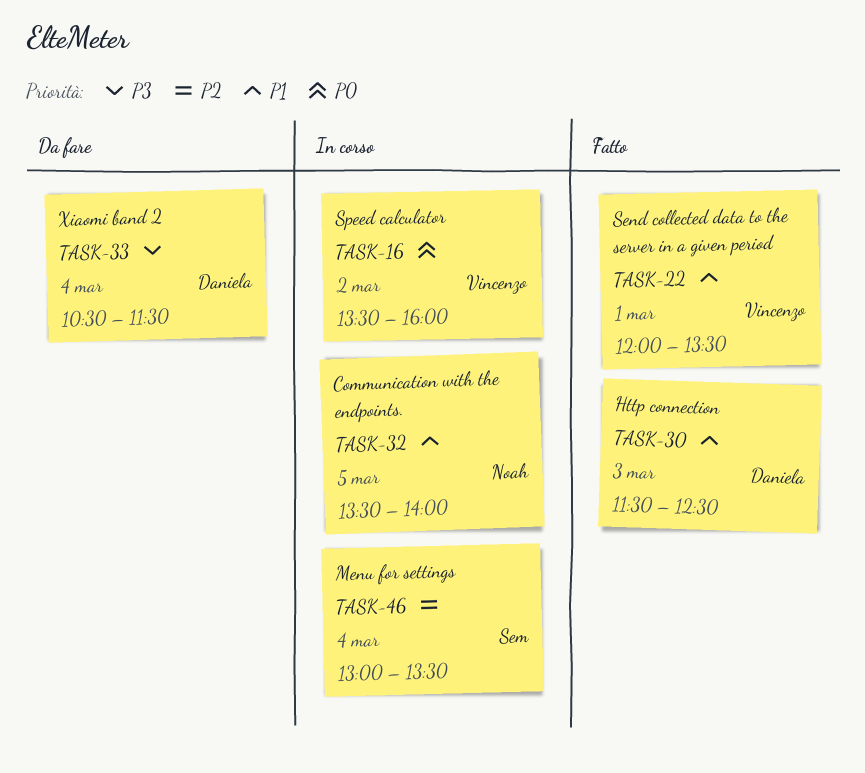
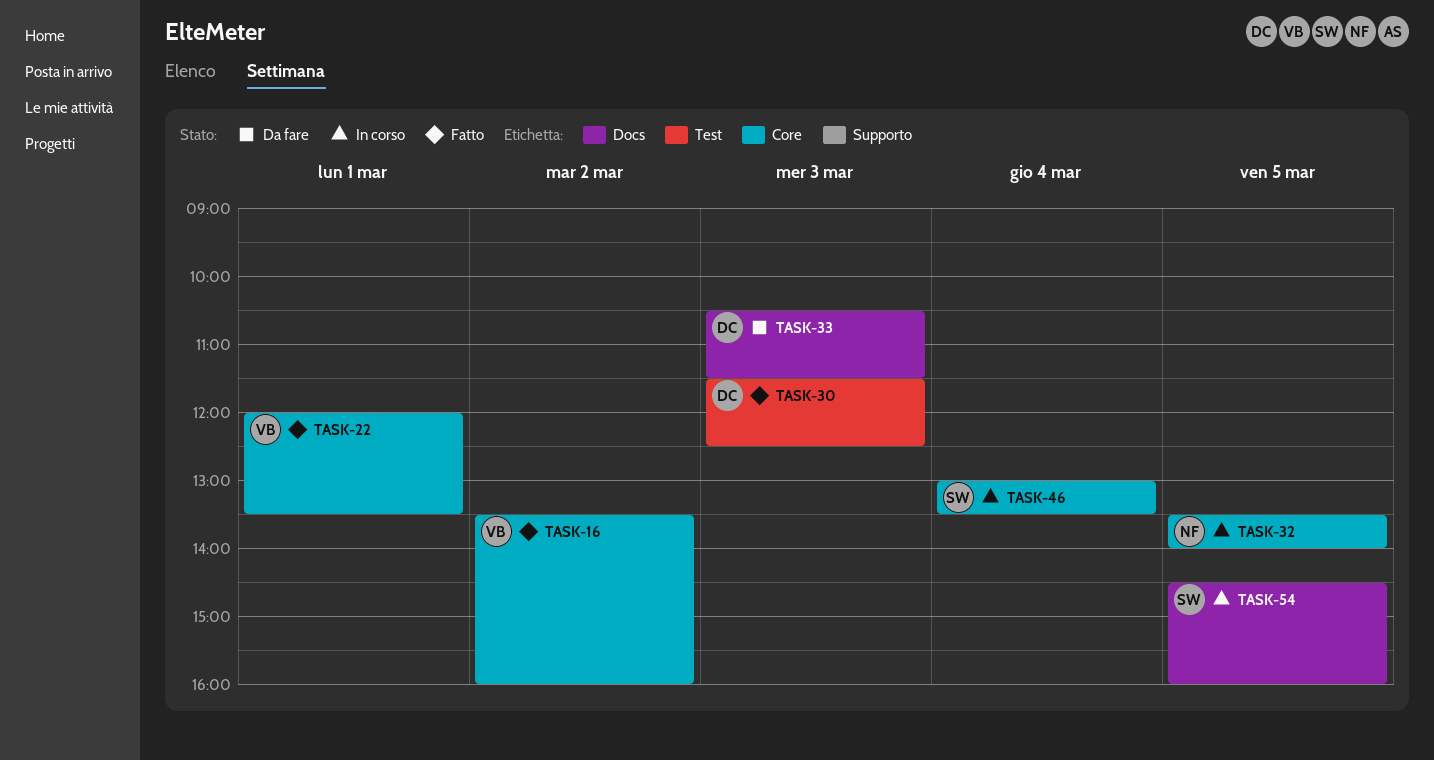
TASK-16, status: In corso -> Fatto
TASK-33, day: Mar 4 -> Mar 3
TASK-54: none -> present

